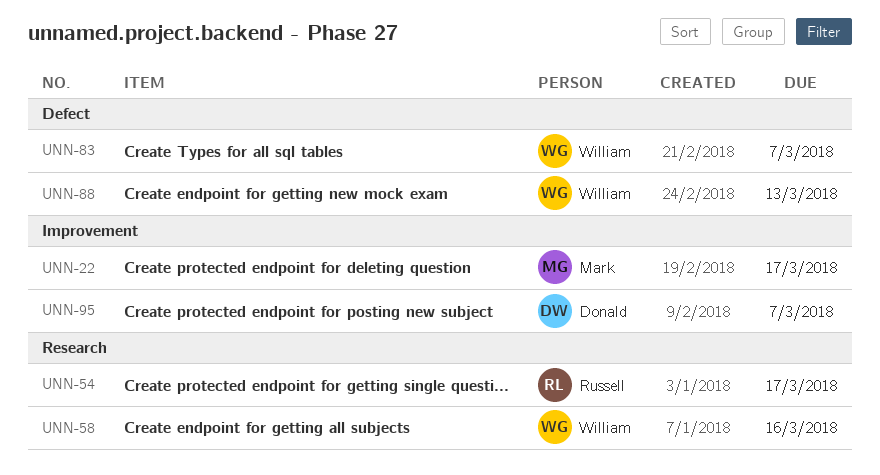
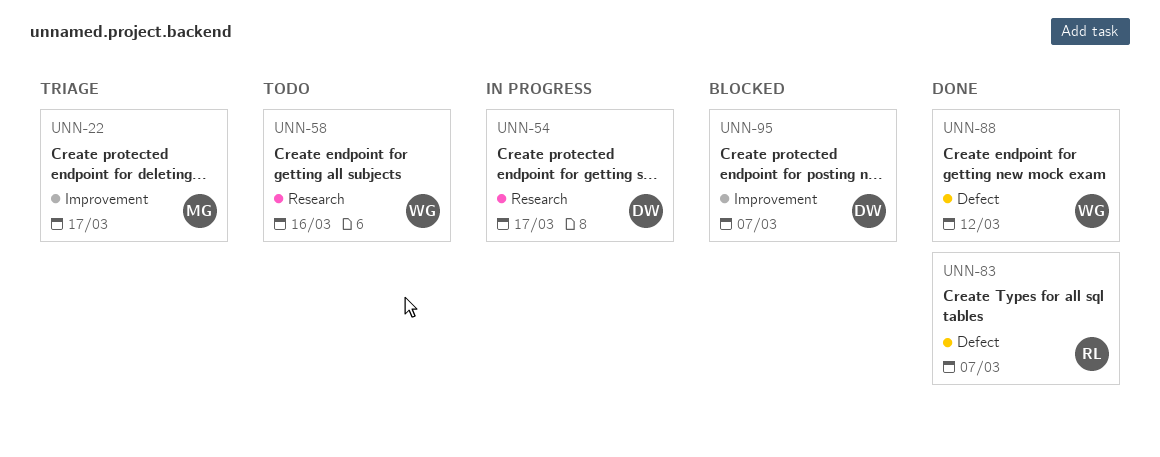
UNN-54, owner: Russell -> Donald
UNN-83, owner: William -> Russell
UNN-88, due: Mar 13 -> Mar 12

